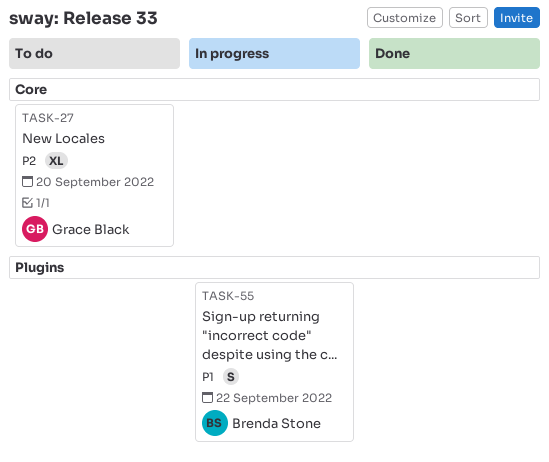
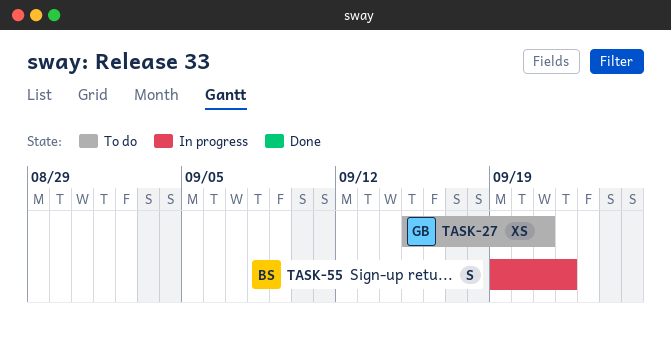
TASK-27, estimate: XL -> XS
TASK-27, due: Sep 20 -> Sep 21

